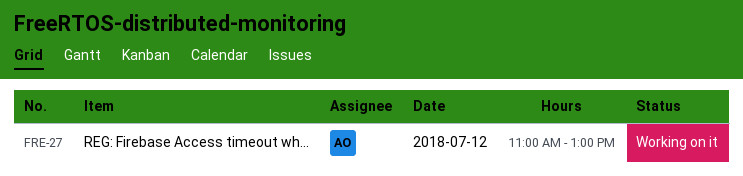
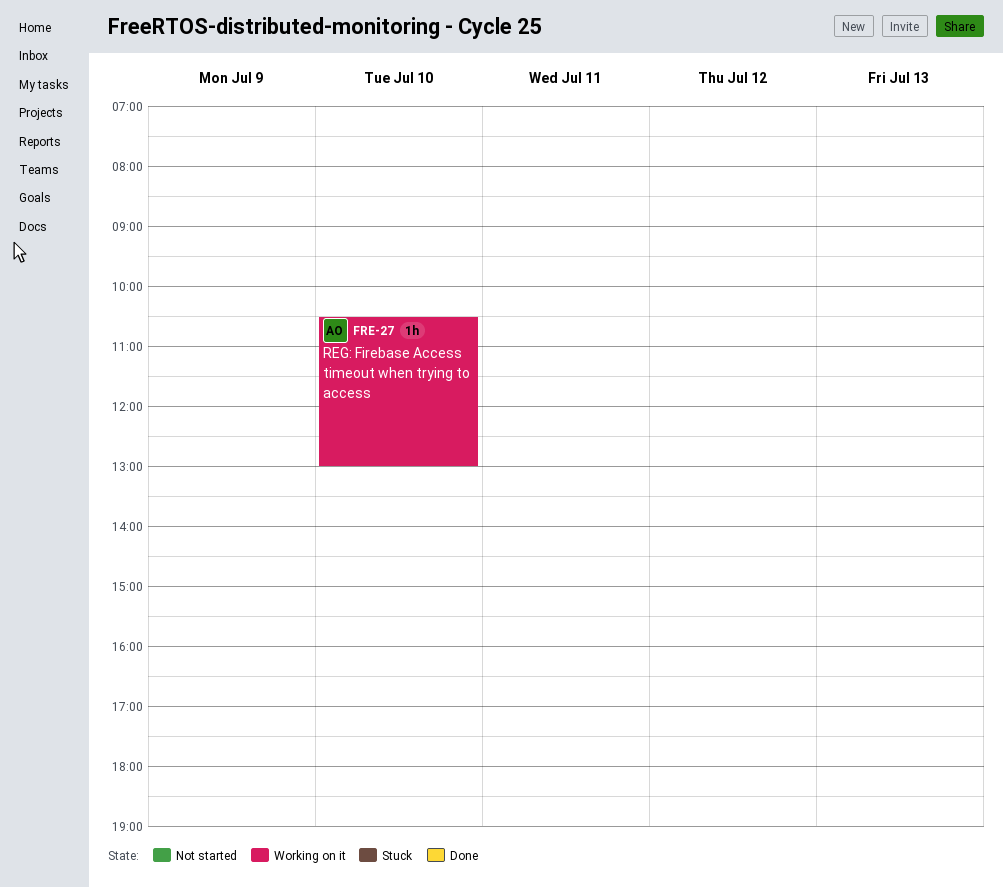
FRE-27, day: Jul 12 -> Jul 10
FRE-27, begins: 11:00 -> 10:30

